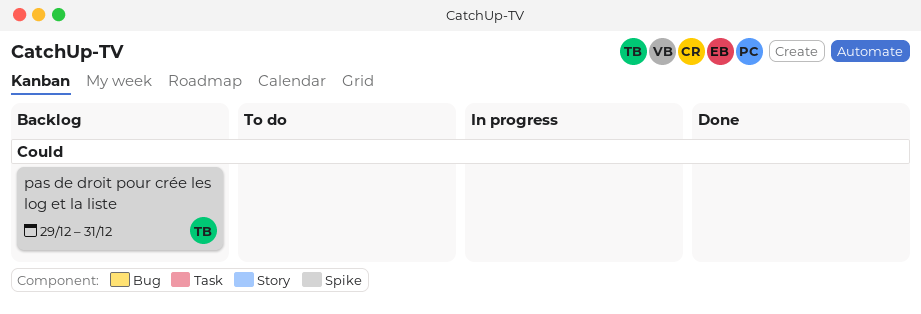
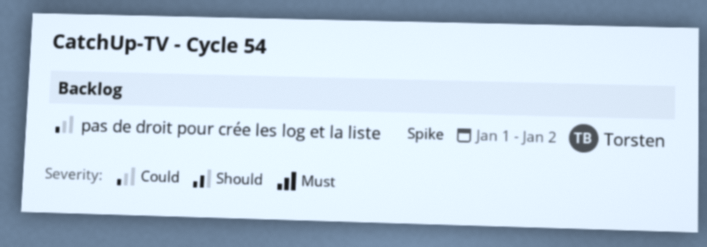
pas de droit pour crée les log et la liste, start: Dec 29 -> Jan 1
pas de droit pour crée les log et la liste, due: Dec 31 -> Jan 2

